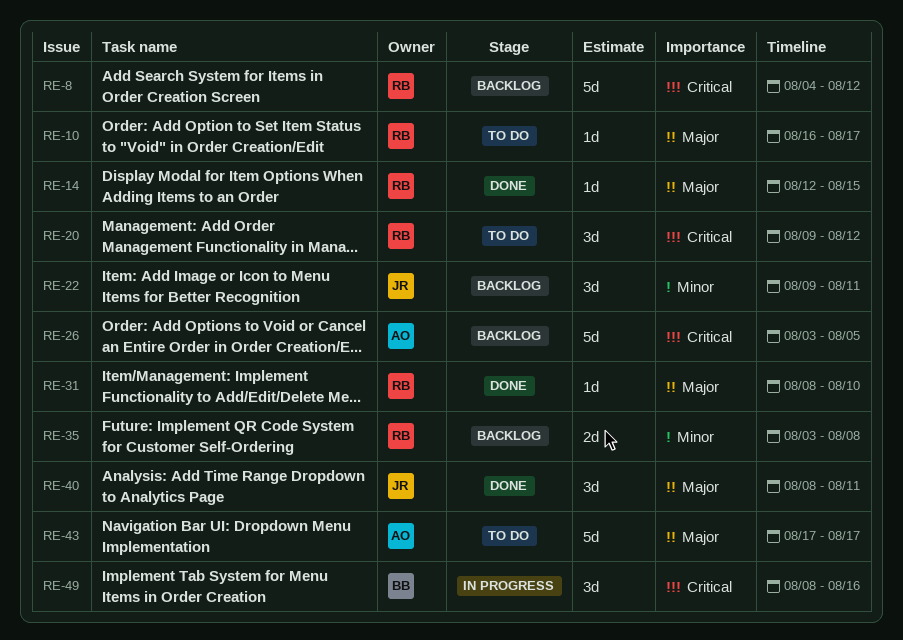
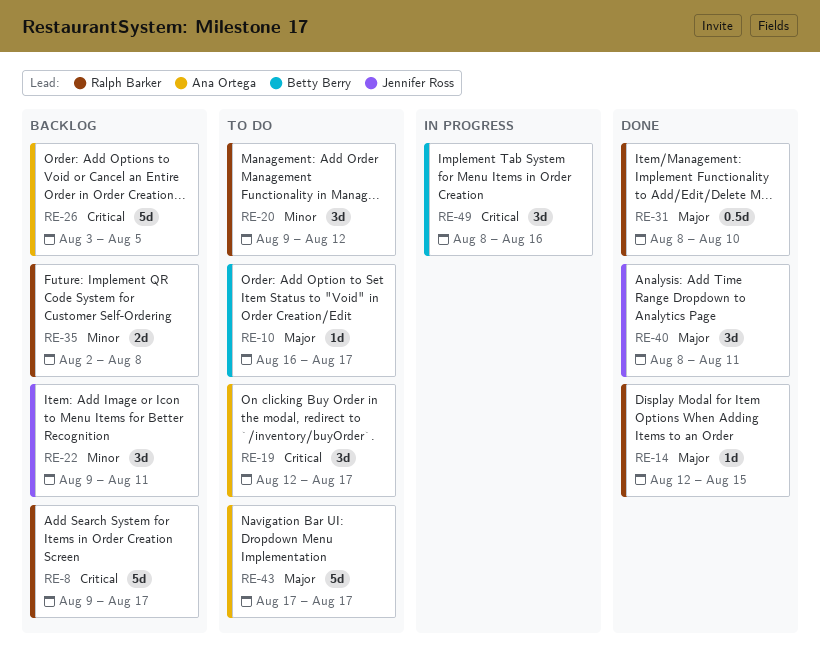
RE-8, start: Aug 4 -> Aug 9
RE-8, due: Aug 12 -> Aug 17
RE-10, owner: Ralph Barker -> Betty Berry
RE-19: none -> present
RE-20, priority: Critical -> Minor
RE-31, estimate: 1d -> 0.5d
RE-35, start: Aug 3 -> Aug 2

